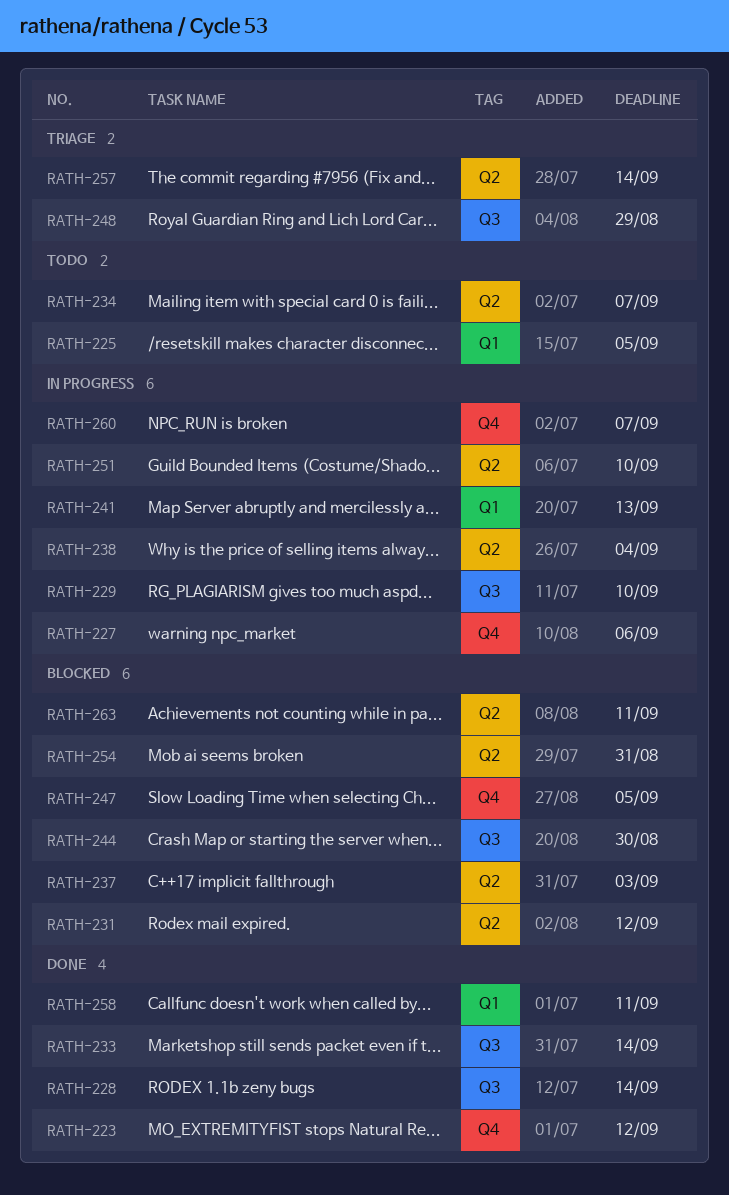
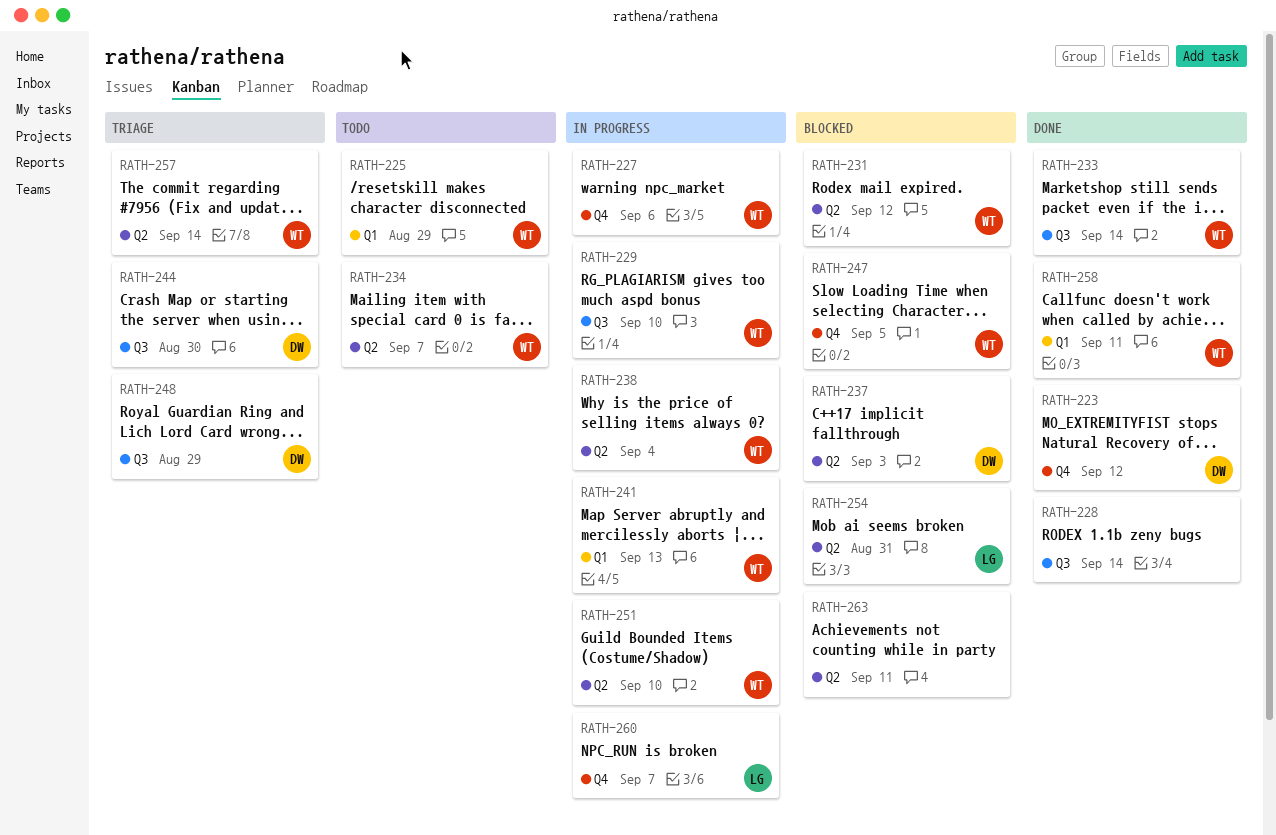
RATH-225, due: Sep 5 -> Aug 29
RATH-244, status: Blocked -> Triage

